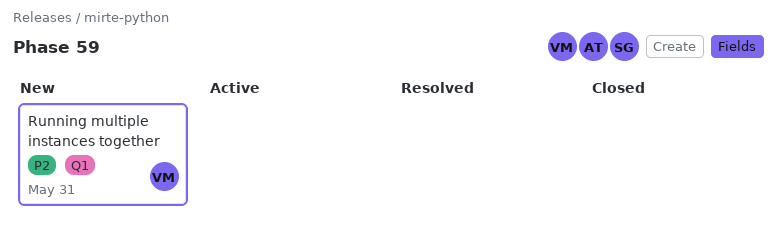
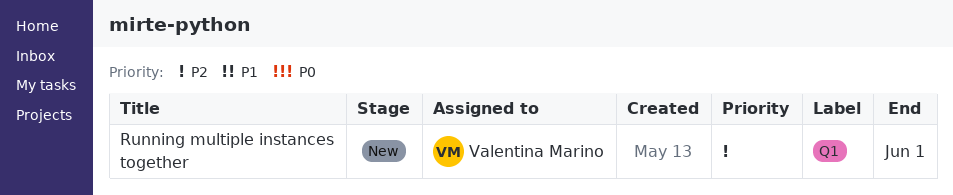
Running multiple instances together, due: May 31 -> Jun 1

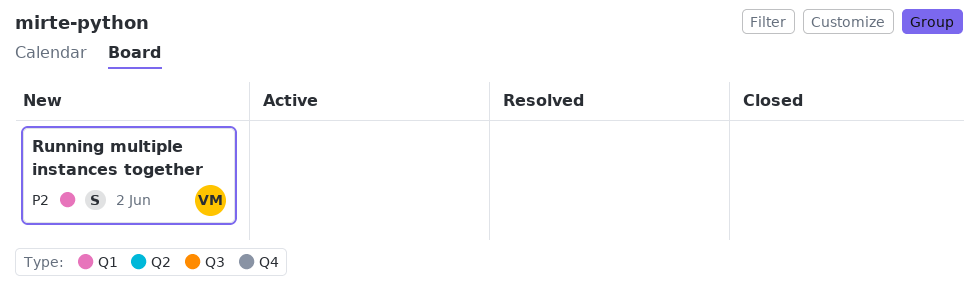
Running multiple instances together, due: Jun 1 -> Jun 2

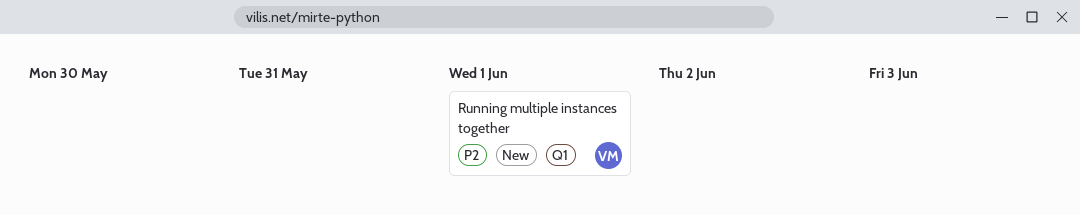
Running multiple instances together, due: Jun 2 -> Jun 1

